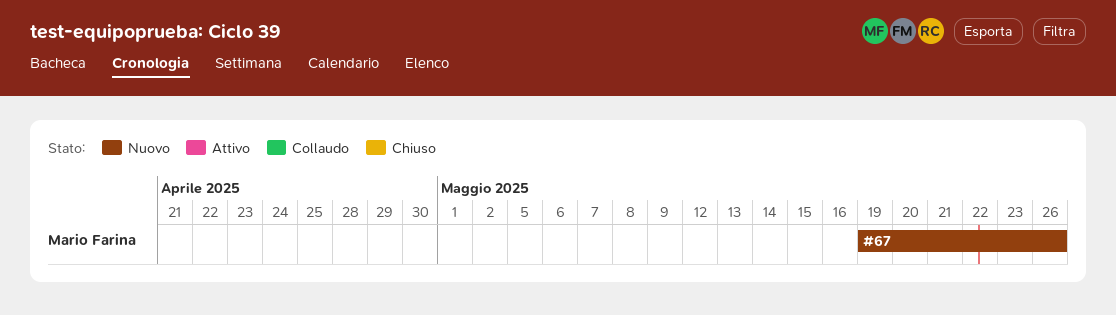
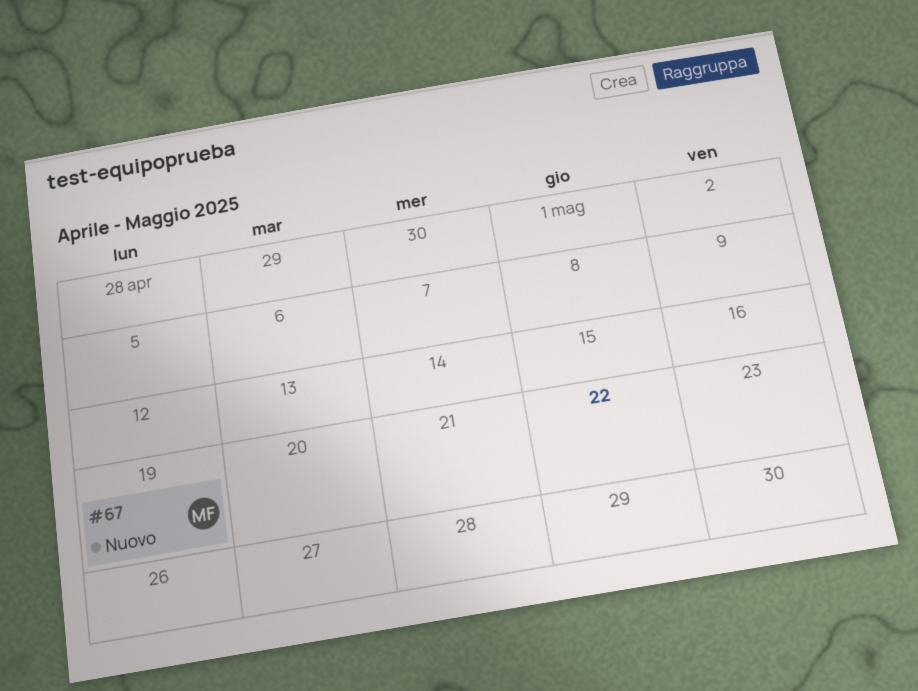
#67, due: May 26 -> May 19

